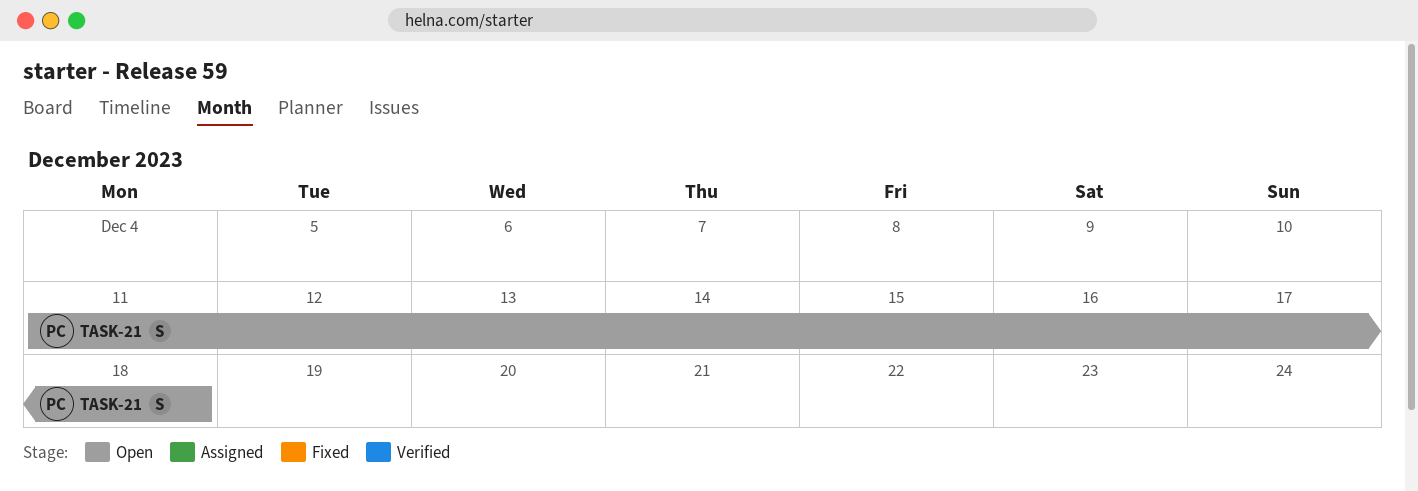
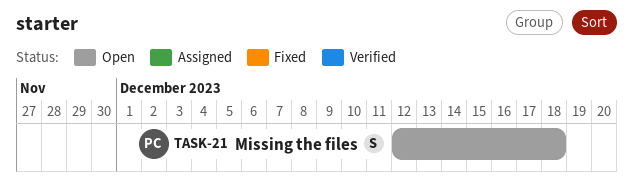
TASK-21, start: Dec 11 -> Dec 12

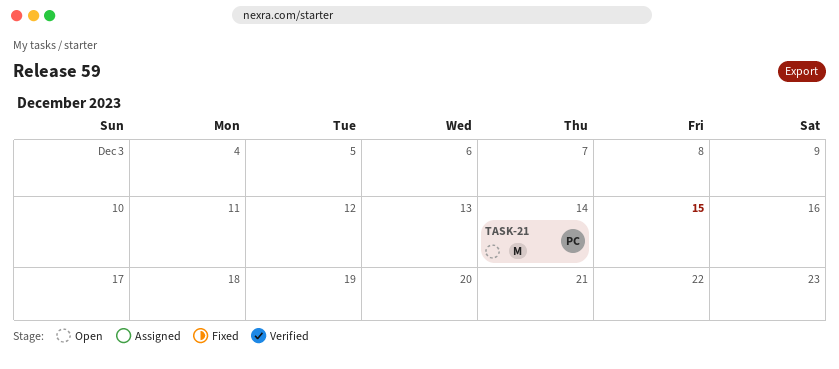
TASK-21, estimate: S -> M
TASK-21, due: Dec 18 -> Dec 14

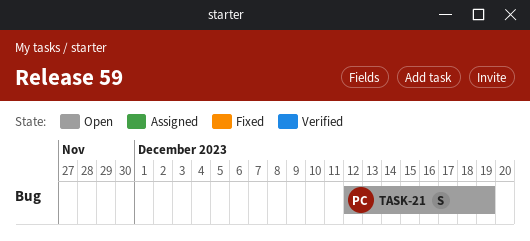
TASK-21, estimate: M -> S
TASK-21, due: Dec 14 -> Dec 19

